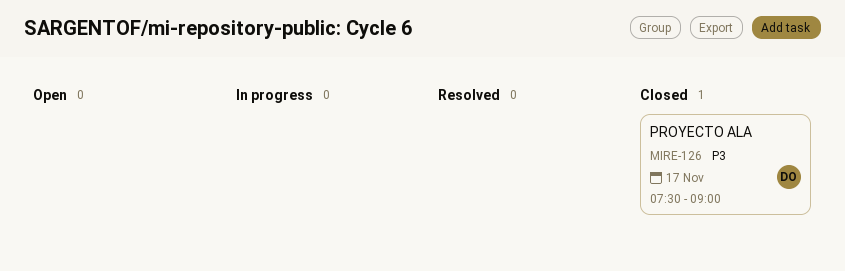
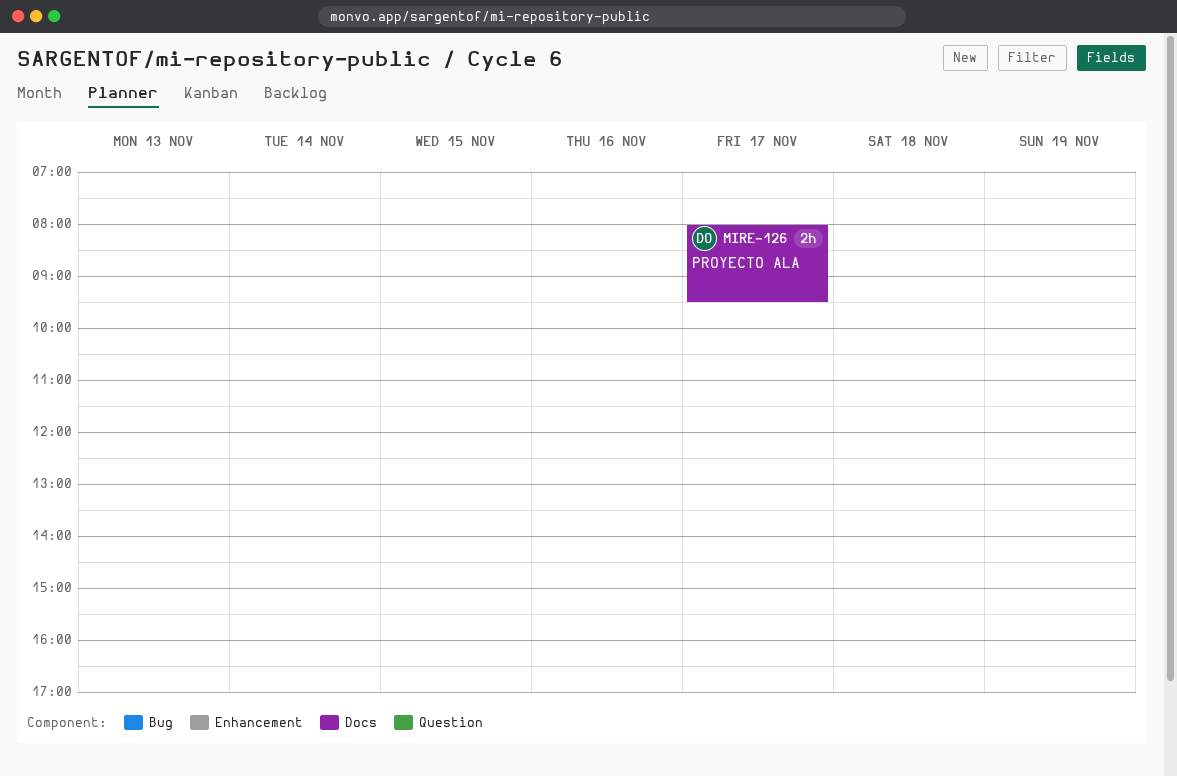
MIRE-126, begins: 07:30 -> 08:00
MIRE-126, ends: 09:00 -> 09:30

